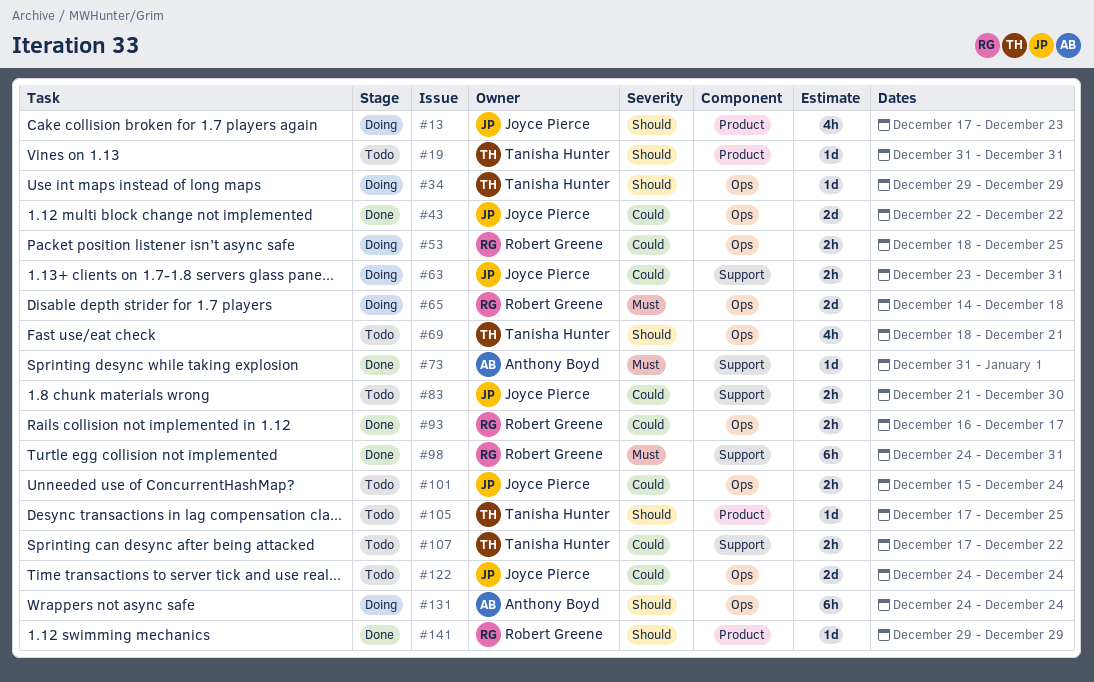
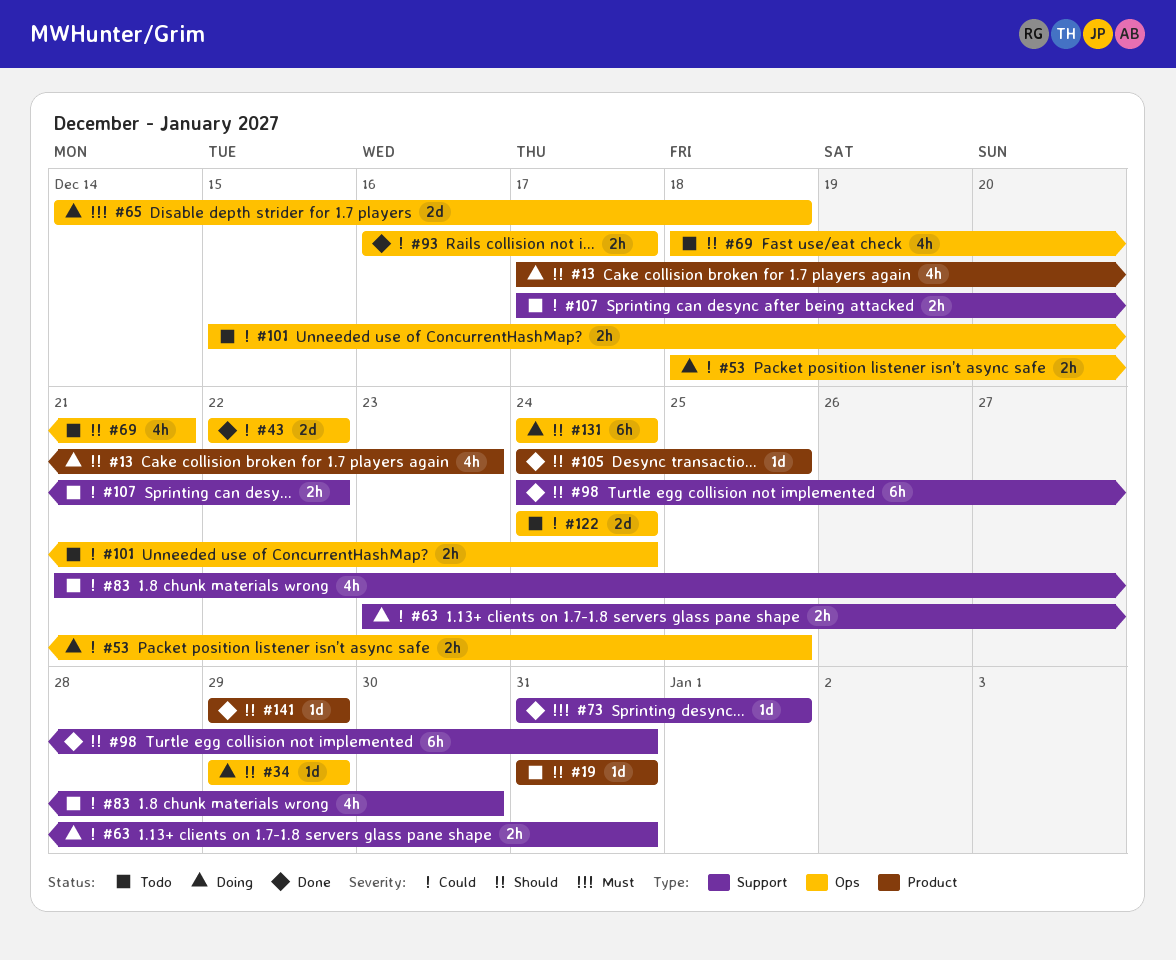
#83, estimate: 2h -> 4h
#98, priority: Must -> Should
#105, status: Todo -> Done
#105, start: Dec 17 -> Dec 24

